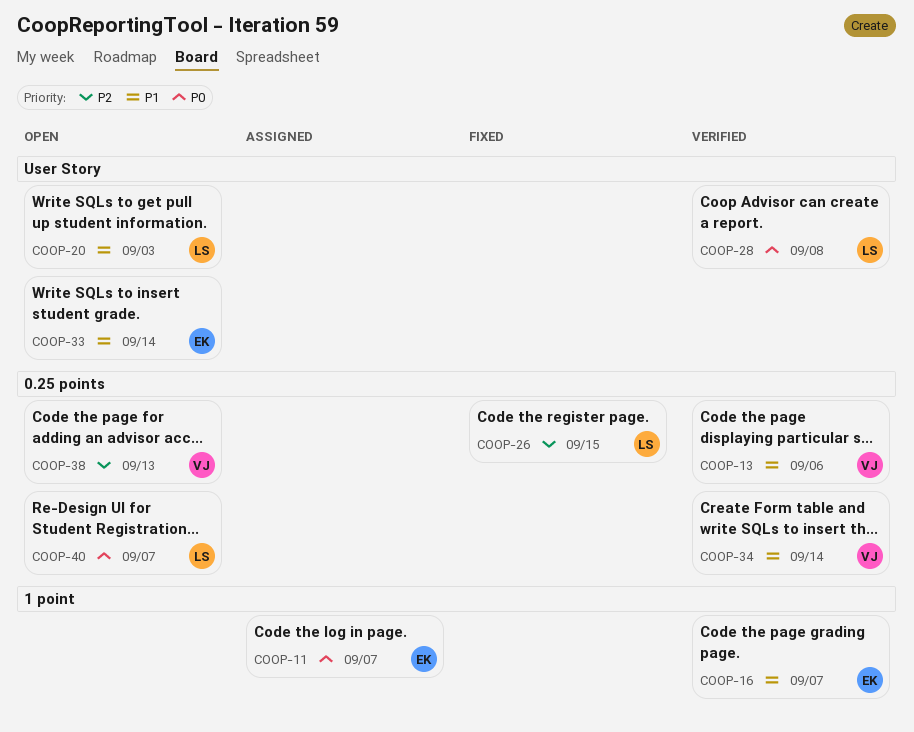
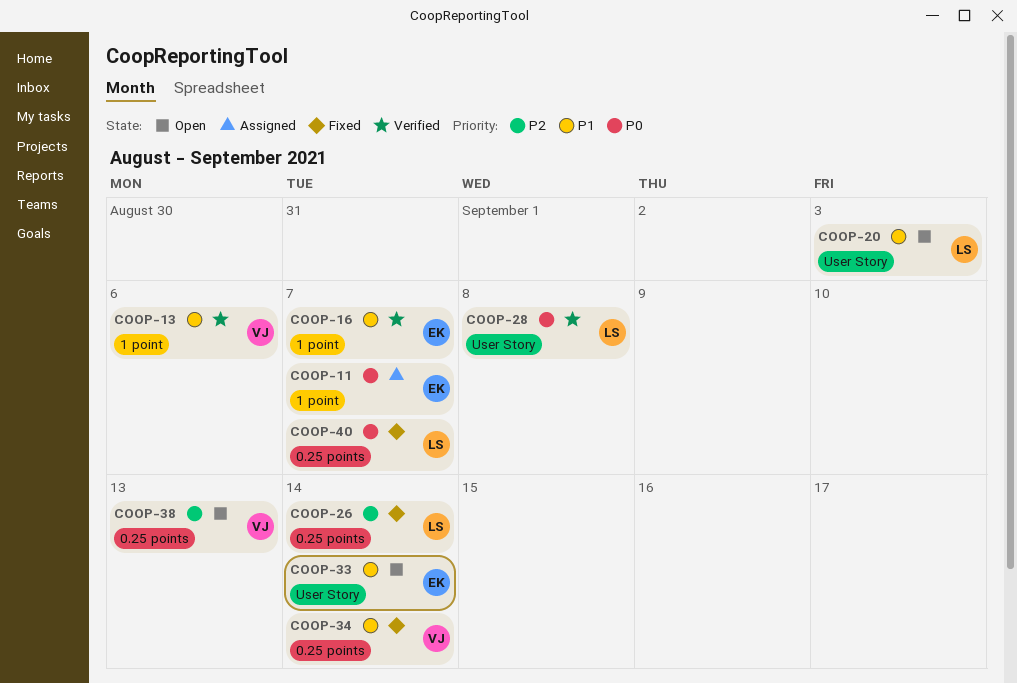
COOP-13, label: 0.25 points -> 1 point
COOP-26, due: Sep 15 -> Sep 14
COOP-34, status: Verified -> Fixed
COOP-40, status: Open -> Fixed

